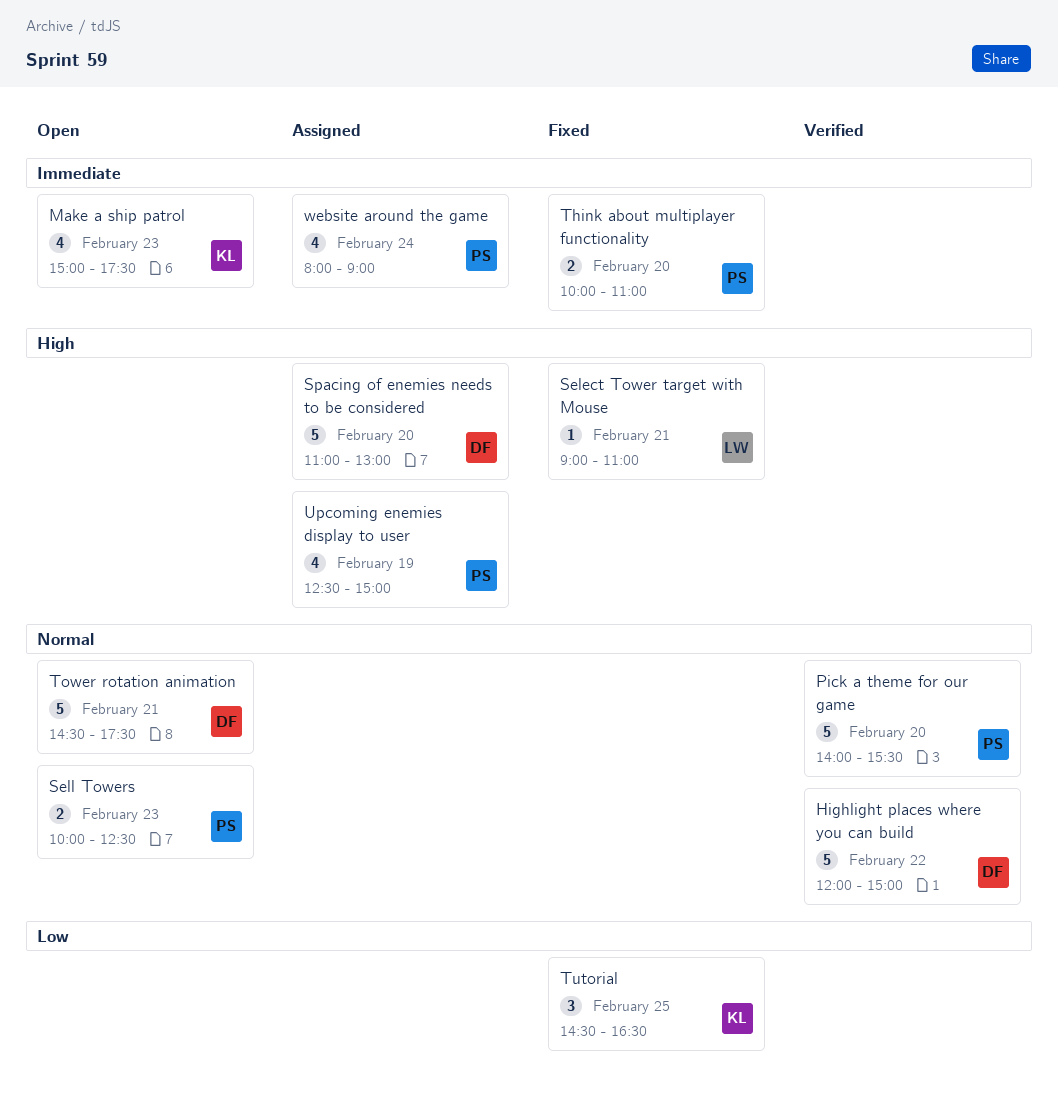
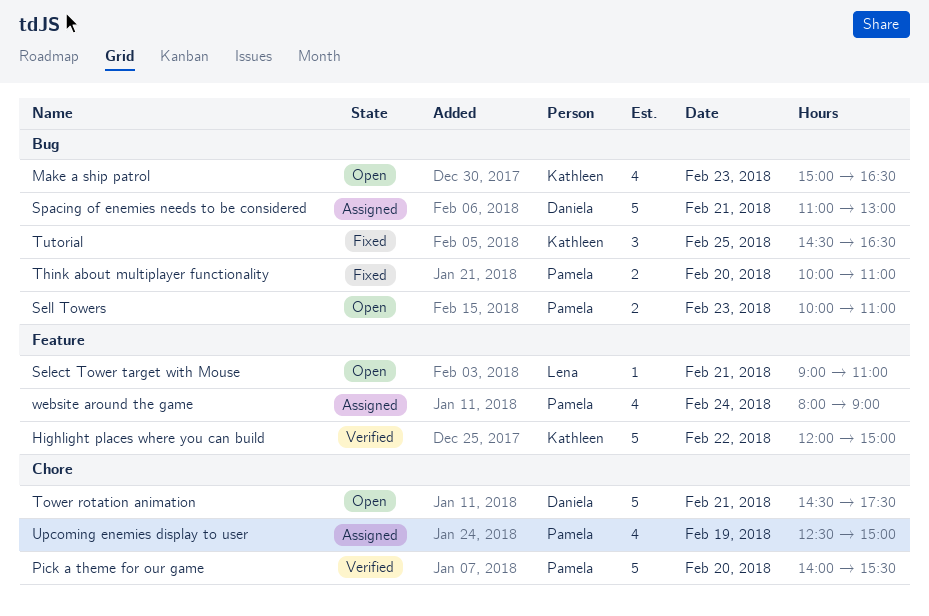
Highlight places where you can build, owner: Daniela -> Kathleen
Make a ship patrol, ends: 17:30 -> 16:30
Select Tower target with Mouse, status: Fixed -> Open
Sell Towers, ends: 12:30 -> 11:00
Spacing of enemies needs to be considered, day: Feb 20 -> Feb 21

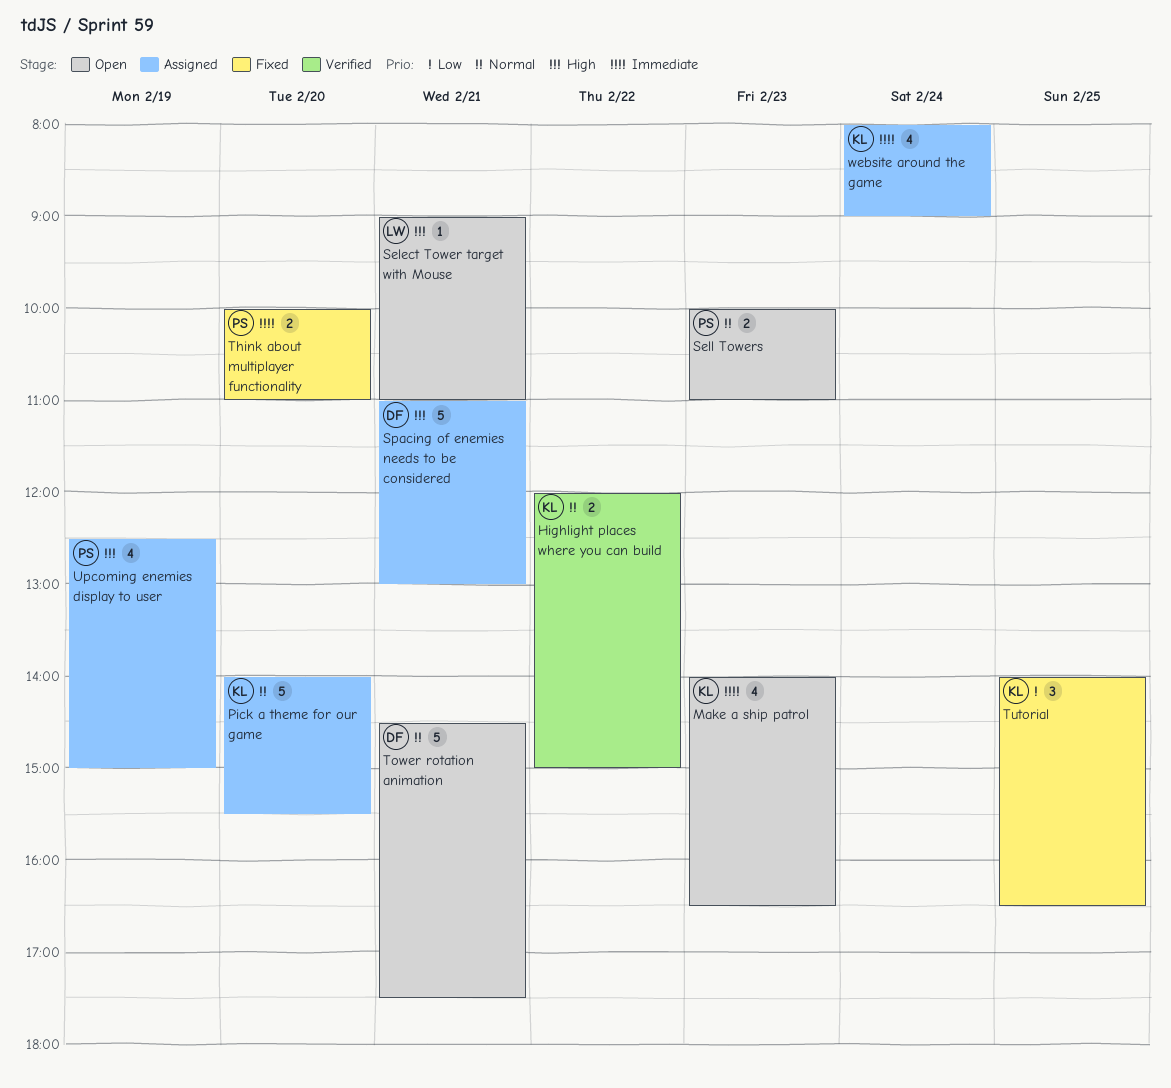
Highlight places where you can build, estimate: 5 -> 2
Make a ship patrol, begins: 15:00 -> 14:00
Pick a theme for our game, status: Verified -> Assigned
Pick a theme for our game, owner: Pamela -> Kathleen
Tutorial, begins: 14:30 -> 14:00
website around the game, owner: Pamela -> Kathleen

